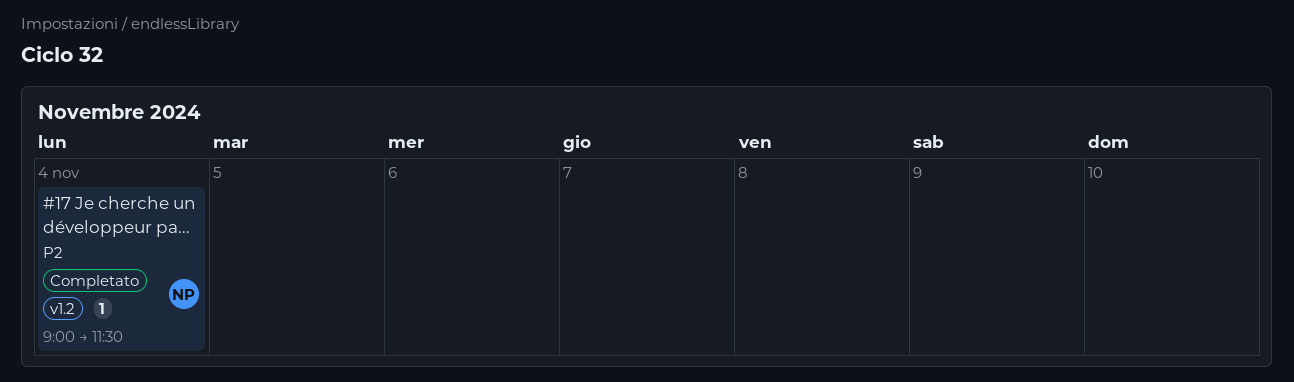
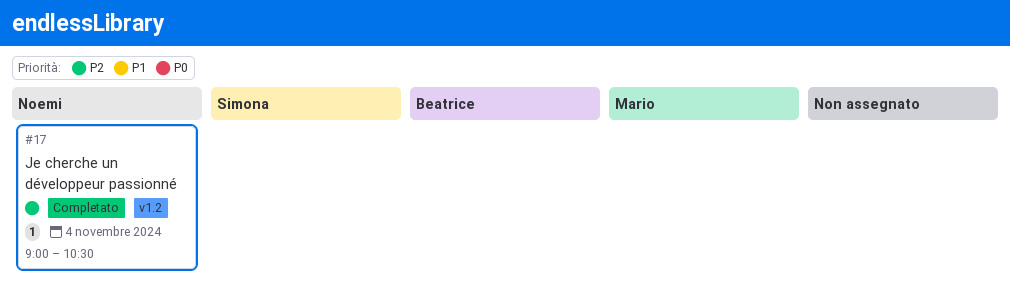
#17, ends: 11:30 -> 10:30

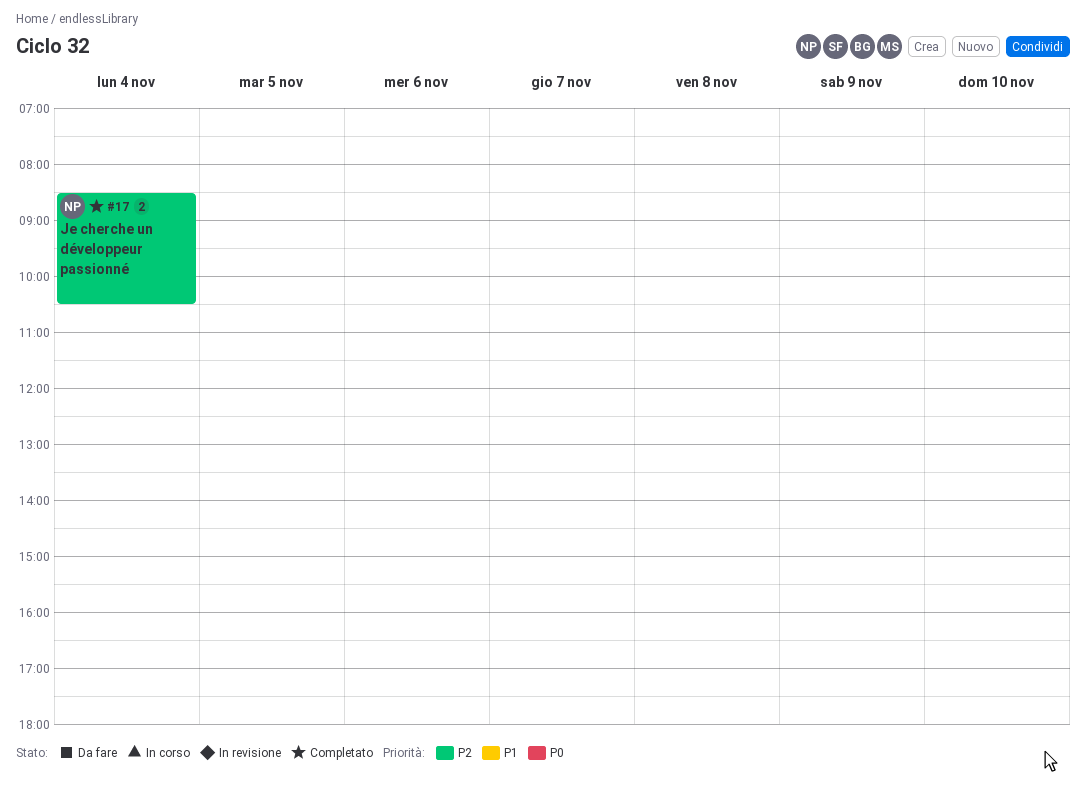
#17, estimate: 1 -> 2
#17, begins: 09:00 -> 08:30

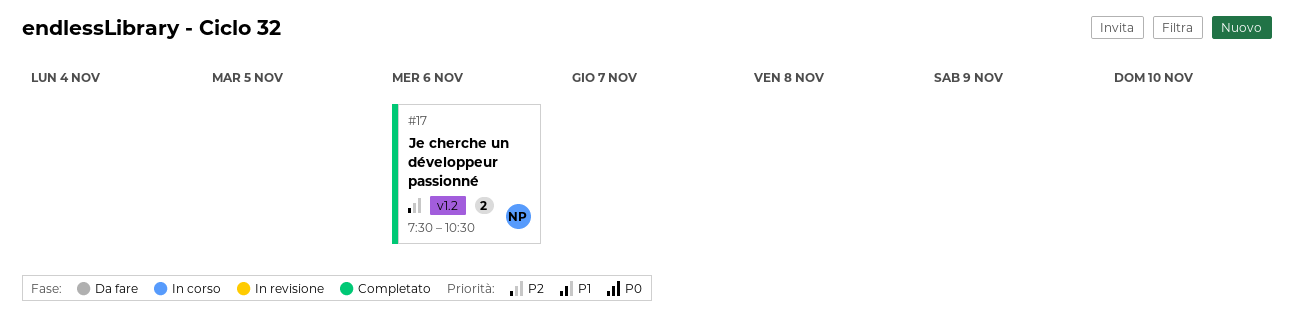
#17, day: Nov 4 -> Nov 6
#17, begins: 08:30 -> 07:30

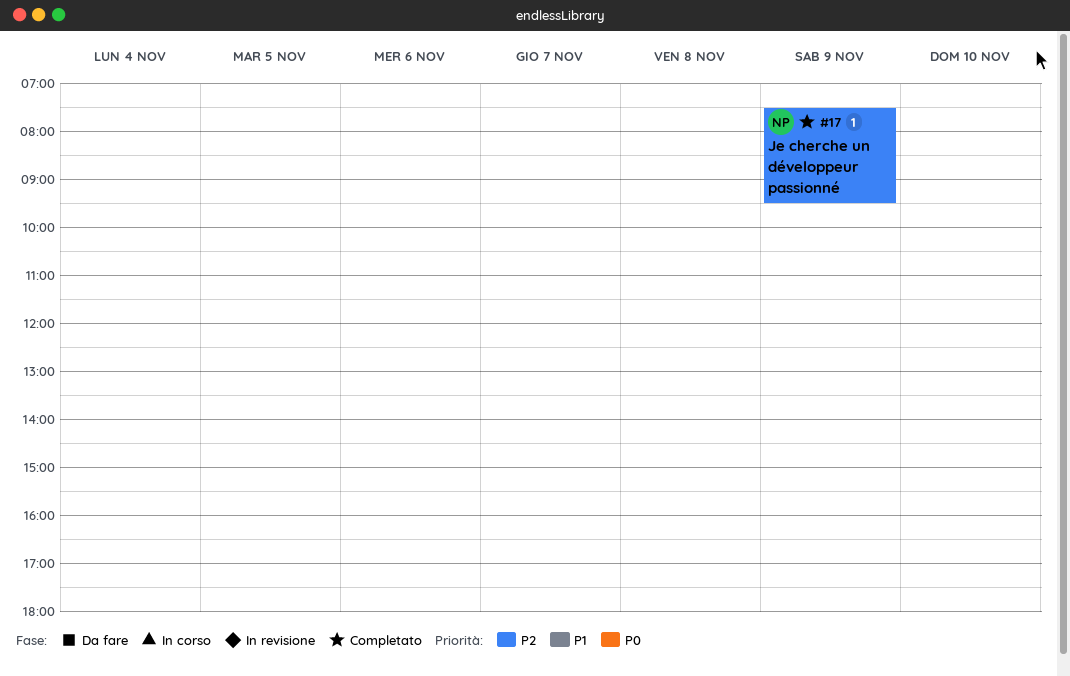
#17, estimate: 2 -> 1
#17, day: Nov 6 -> Nov 9
#17, ends: 10:30 -> 09:30

